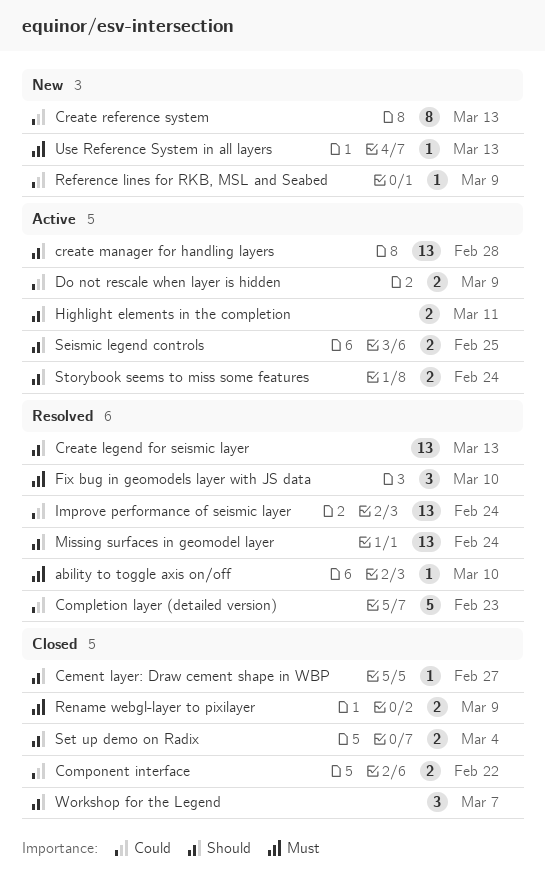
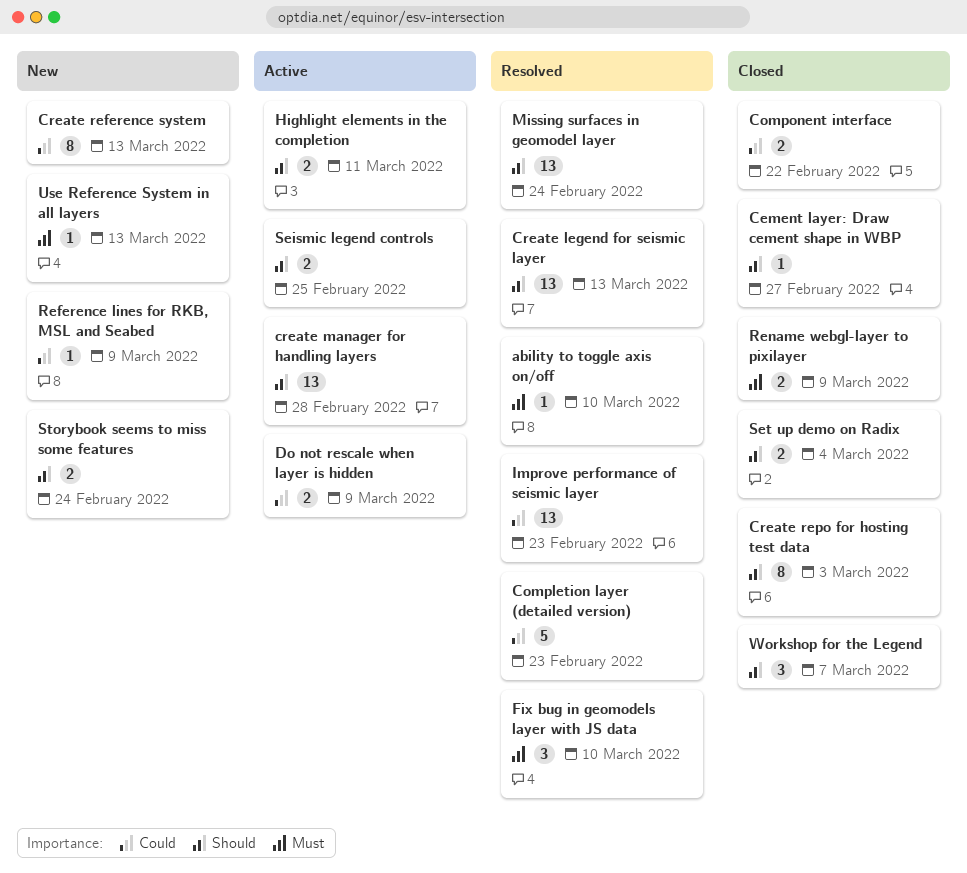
Create repo for hosting test data: none -> present
Improve performance of seismic layer, due: Feb 24 -> Feb 23
Storybook seems to miss some features, status: Active -> New

